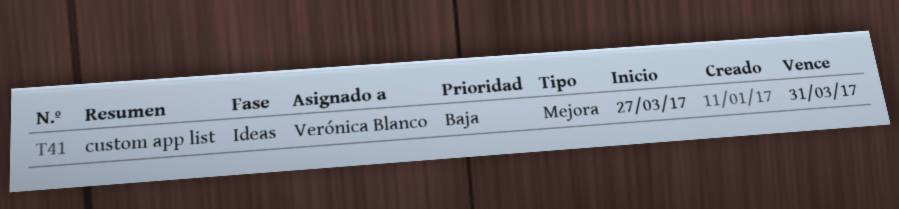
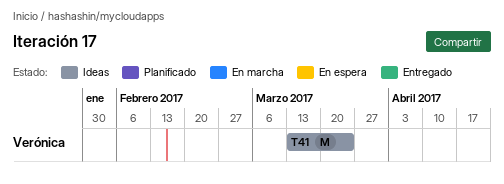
T41, start: Mar 27 -> Mar 13
T41, due: Mar 31 -> Mar 24

